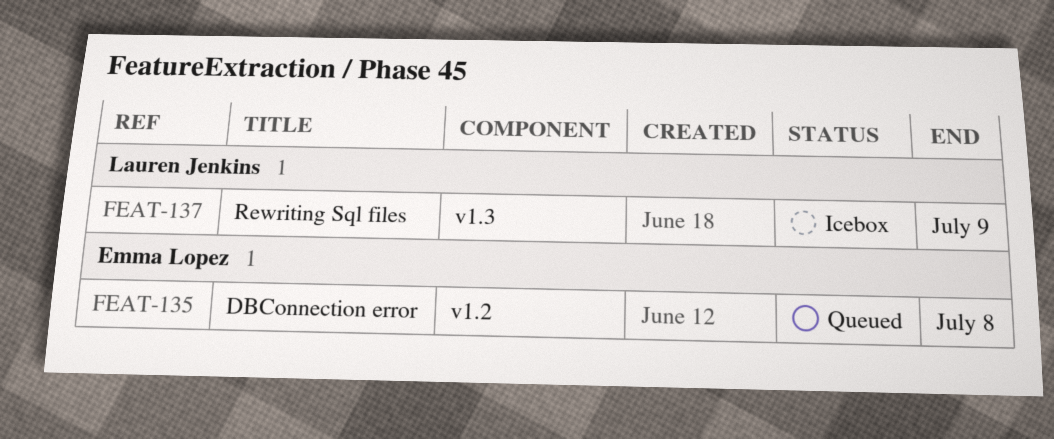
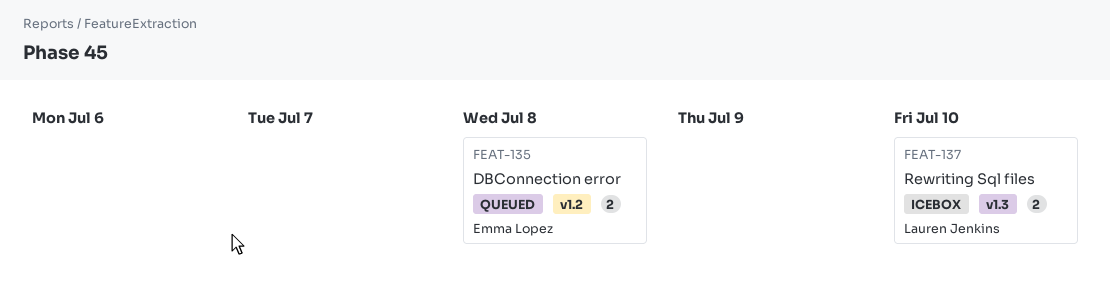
FEAT-137, due: Jul 9 -> Jul 10

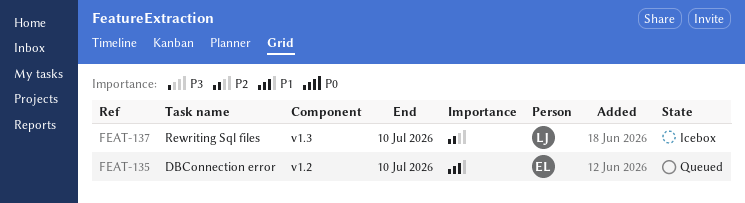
FEAT-135, due: Jul 8 -> Jul 10

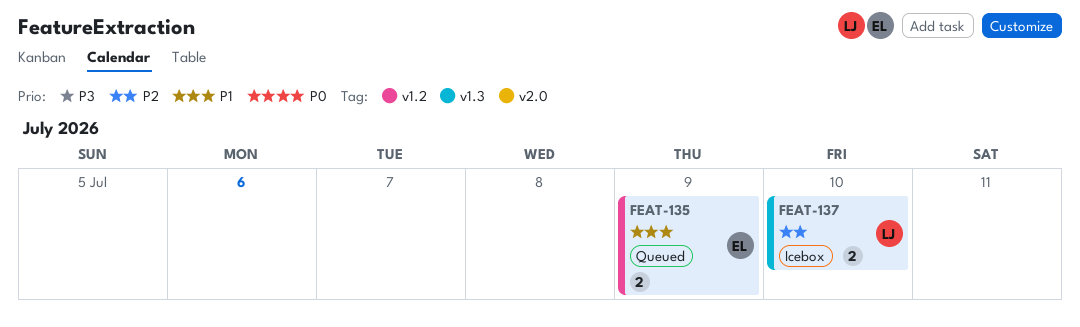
FEAT-135, due: Jul 10 -> Jul 9

